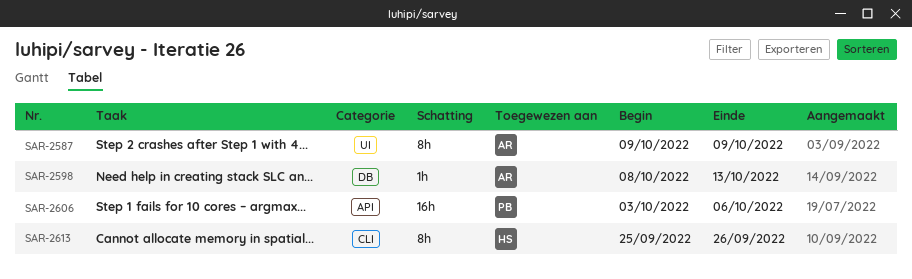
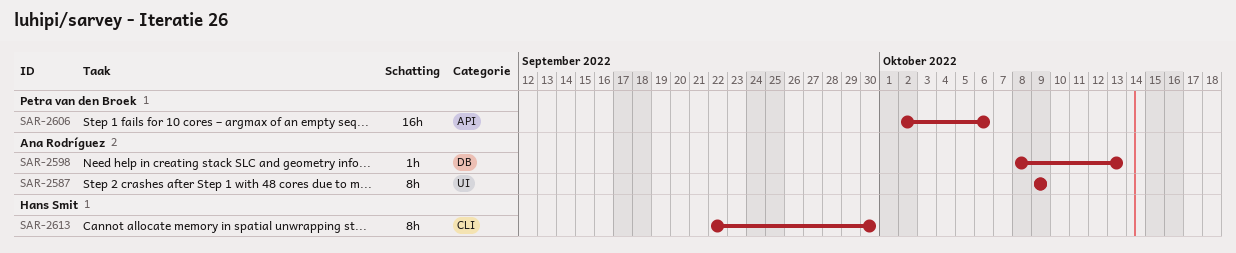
SAR-2606, start: Oct 3 -> Oct 2
SAR-2613, start: Sep 25 -> Sep 22
SAR-2613, due: Sep 26 -> Sep 30

